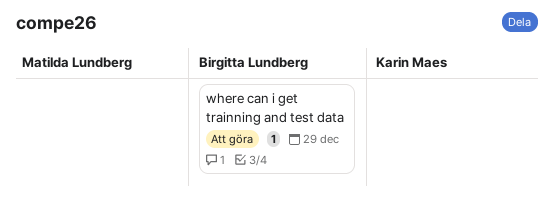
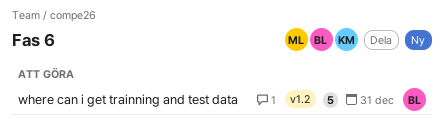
where can i get trainning and test data, estimate: 1 -> 5
where can i get trainning and test data, due: Dec 29 -> Dec 31

